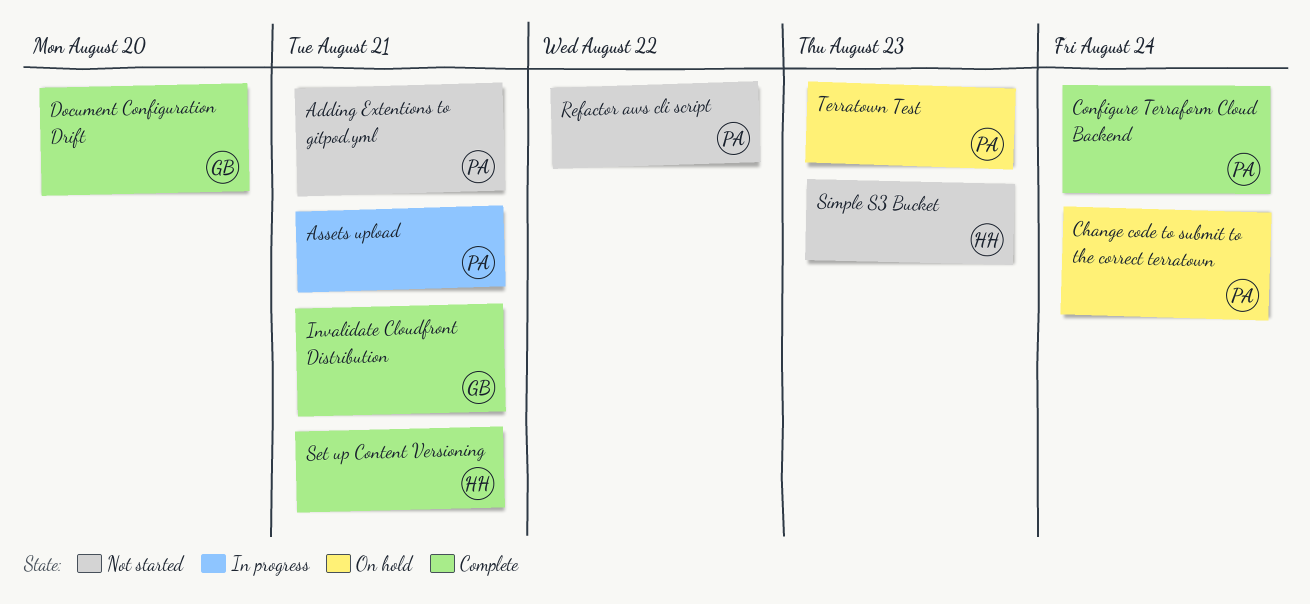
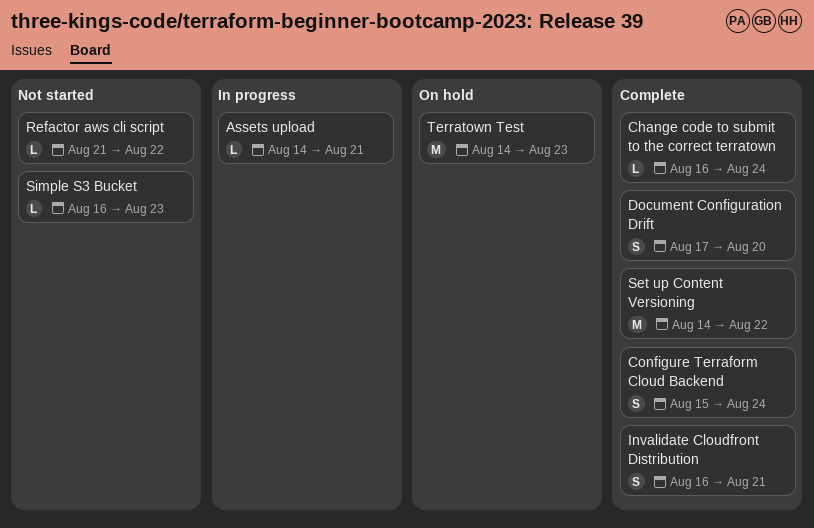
Adding Extentions to gitpod.yml: present -> none
Change code to submit to the correct terratown, status: On hold -> Complete
Set up Content Versioning, due: Aug 21 -> Aug 22

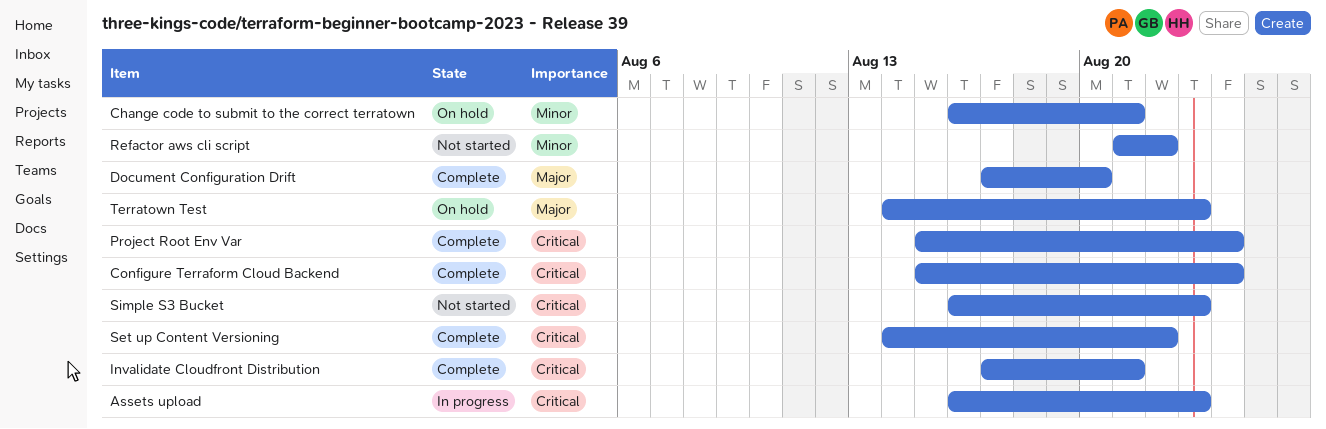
Assets upload, start: Aug 14 -> Aug 16
Assets upload, due: Aug 21 -> Aug 23
Change code to submit to the correct terratown, status: Complete -> On hold
Change code to submit to the correct terratown, due: Aug 24 -> Aug 21
Invalidate Cloudfront Distribution, start: Aug 16 -> Aug 17
Project Root Env Var: none -> present

